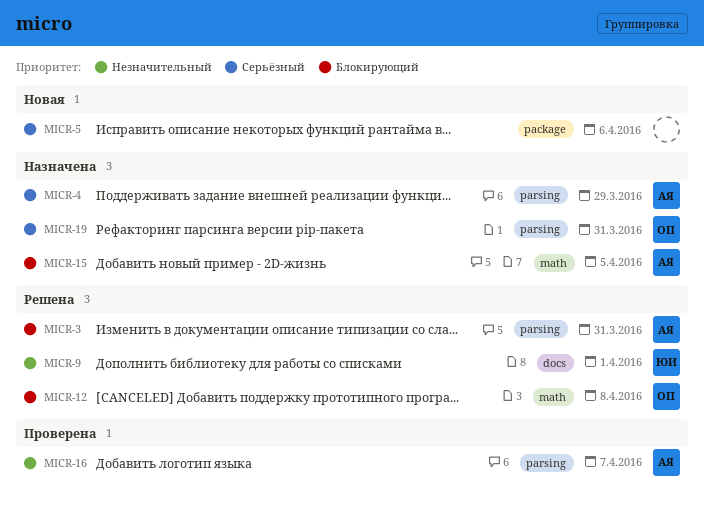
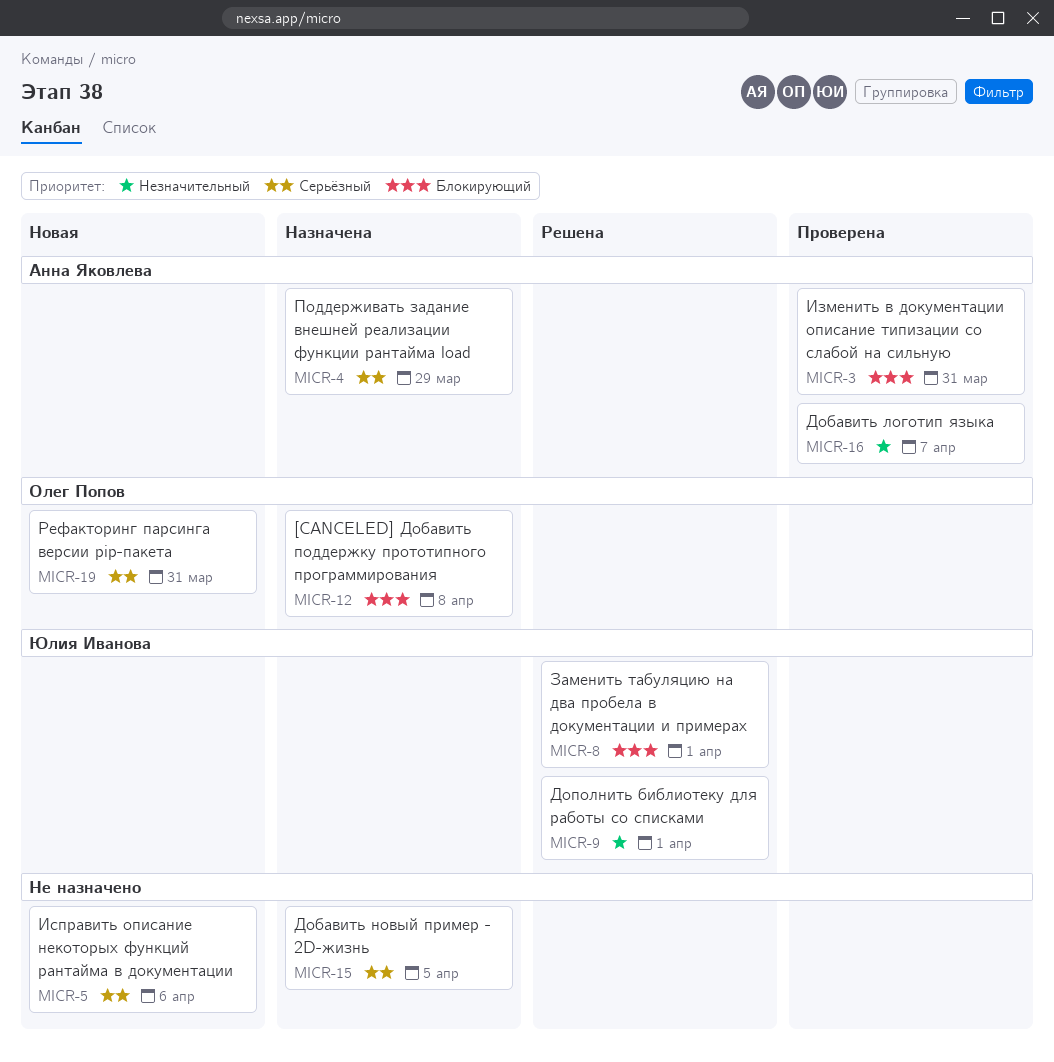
MICR-3, status: Решена -> Проверена
MICR-8: none -> present
MICR-12, status: Решена -> Назначена
MICR-15, owner: Анна Яковлева -> none
MICR-15, priority: Блокирующий -> Серьёзный
MICR-19, status: Назначена -> Новая

